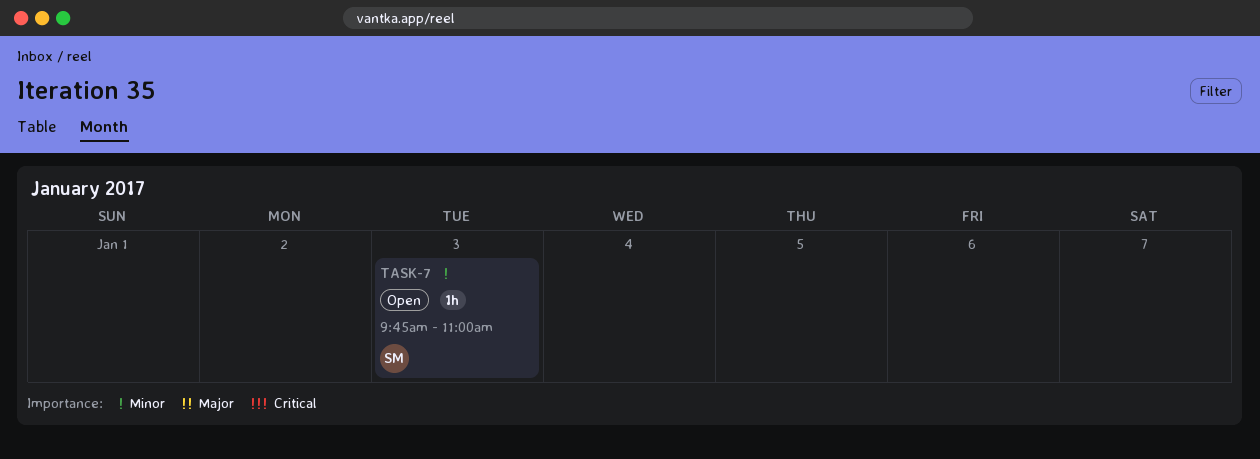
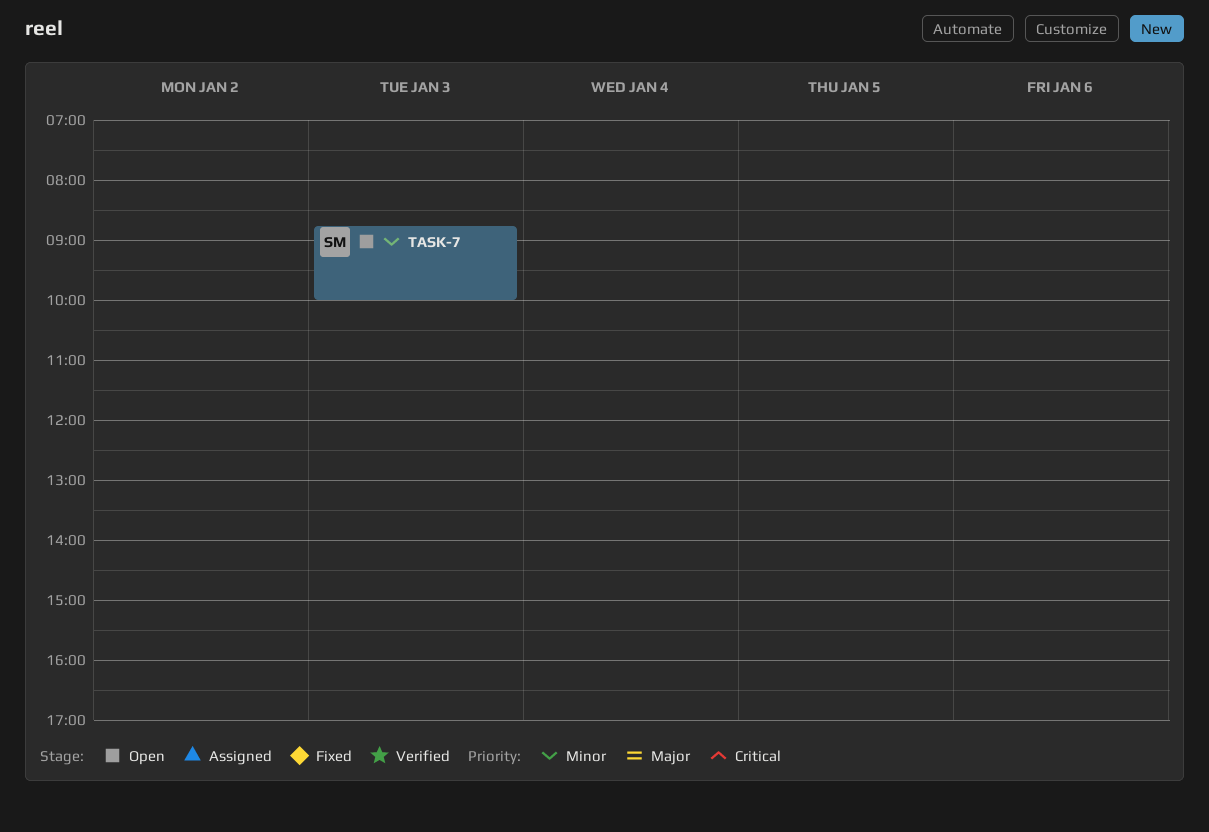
TASK-7, begins: 09:45 -> 08:45
TASK-7, ends: 11:00 -> 10:00

